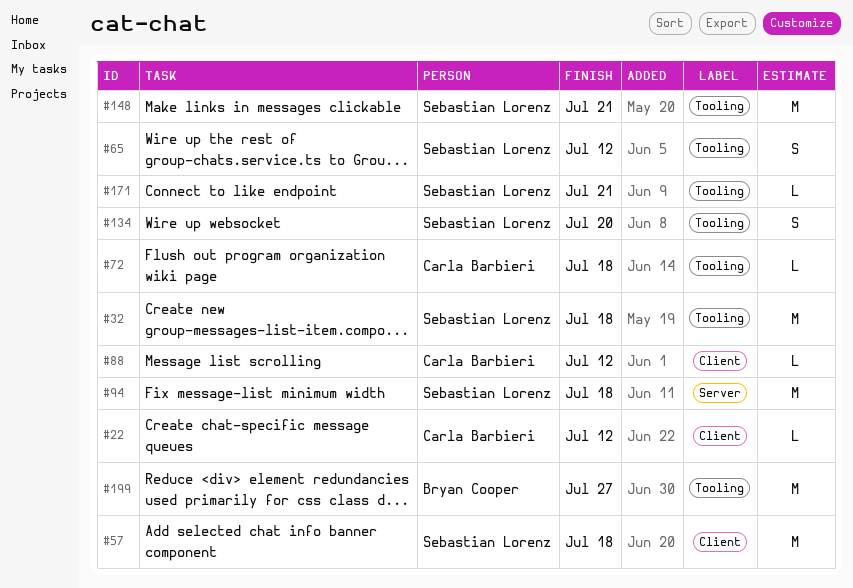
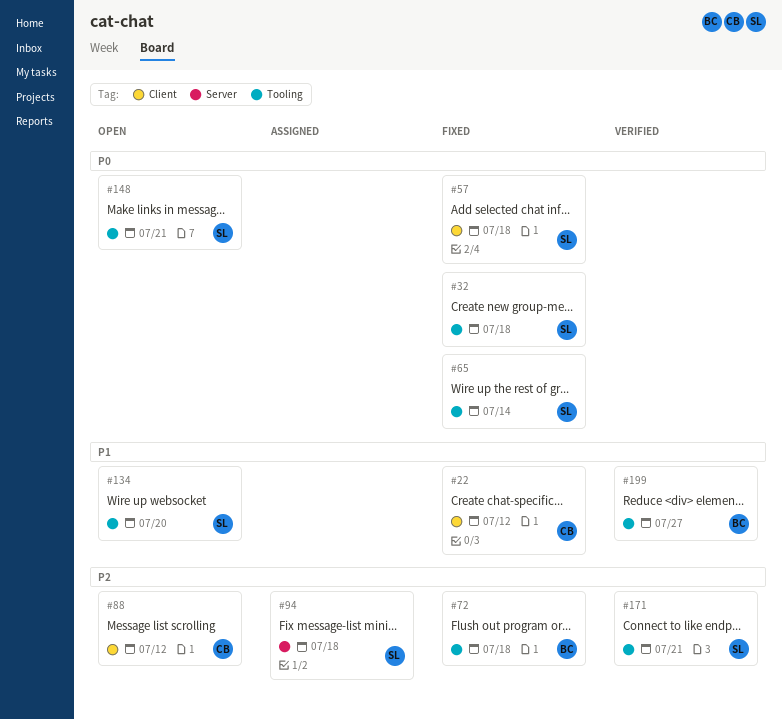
#65, due: Jul 12 -> Jul 14
#72, owner: Carla Barbieri -> Bryan Cooper

